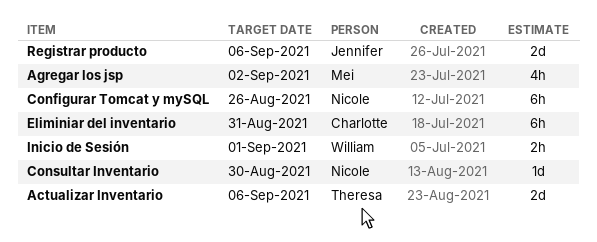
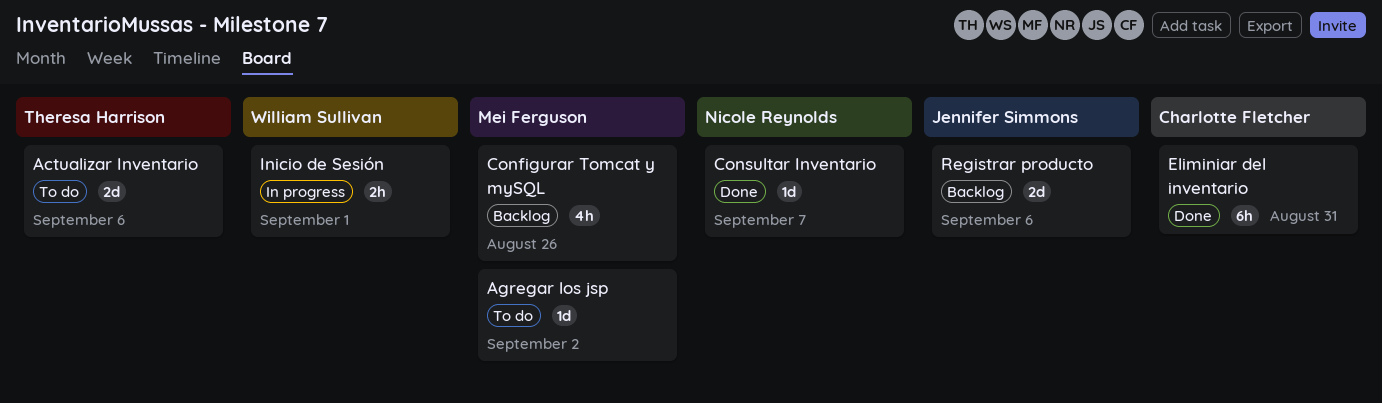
Agregar los jsp, estimate: 4h -> 1d
Configurar Tomcat y mySQL, owner: Nicole Reynolds -> Mei Ferguson
Configurar Tomcat y mySQL, estimate: 6h -> 4h
Consultar Inventario, due: Aug 30 -> Sep 7

